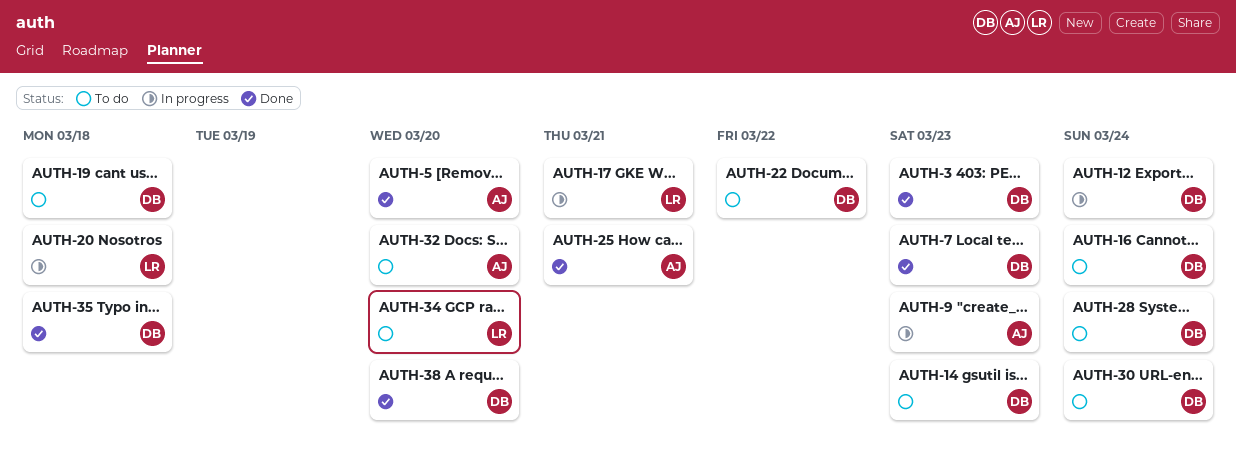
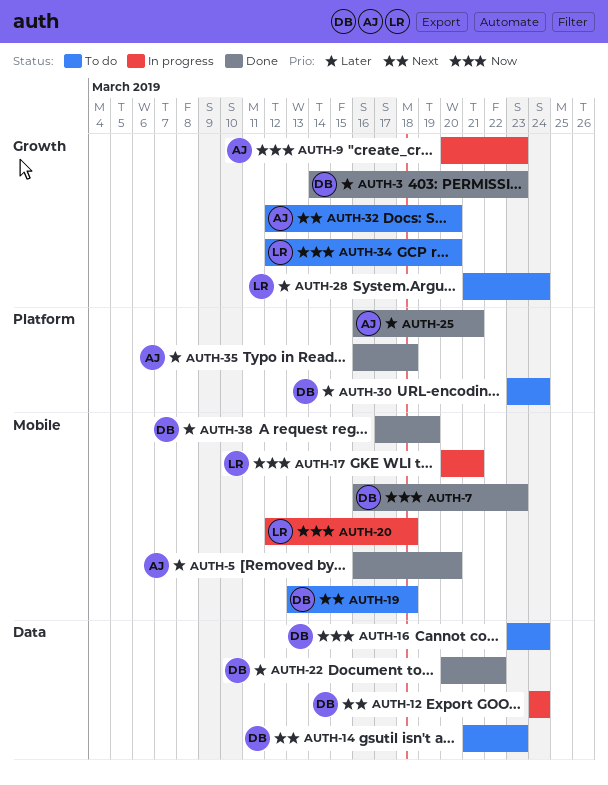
AUTH-22, status: To do -> Done
AUTH-28, owner: DB -> LR
AUTH-35, owner: DB -> AJ
AUTH-38, due: Mar 20 -> Mar 19

